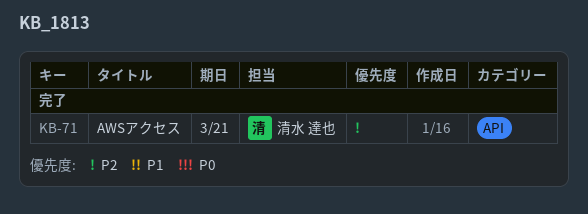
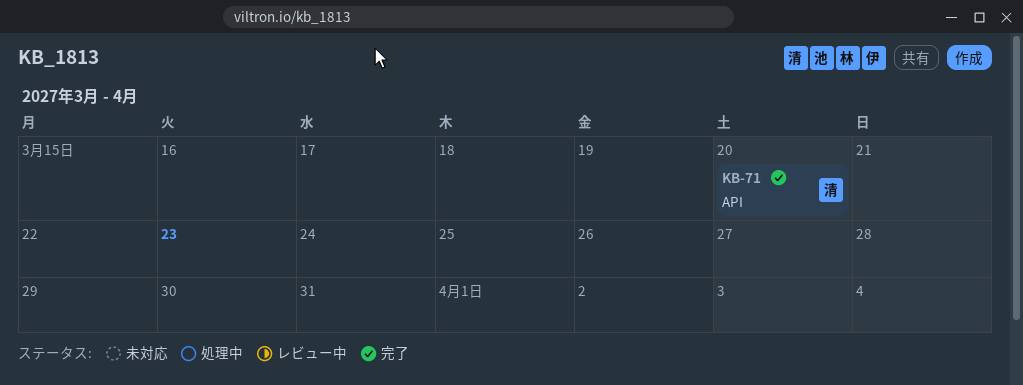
KB-71, due: Mar 21 -> Mar 20

